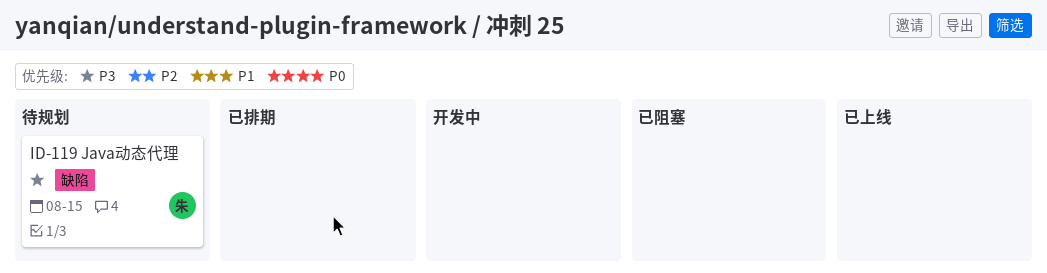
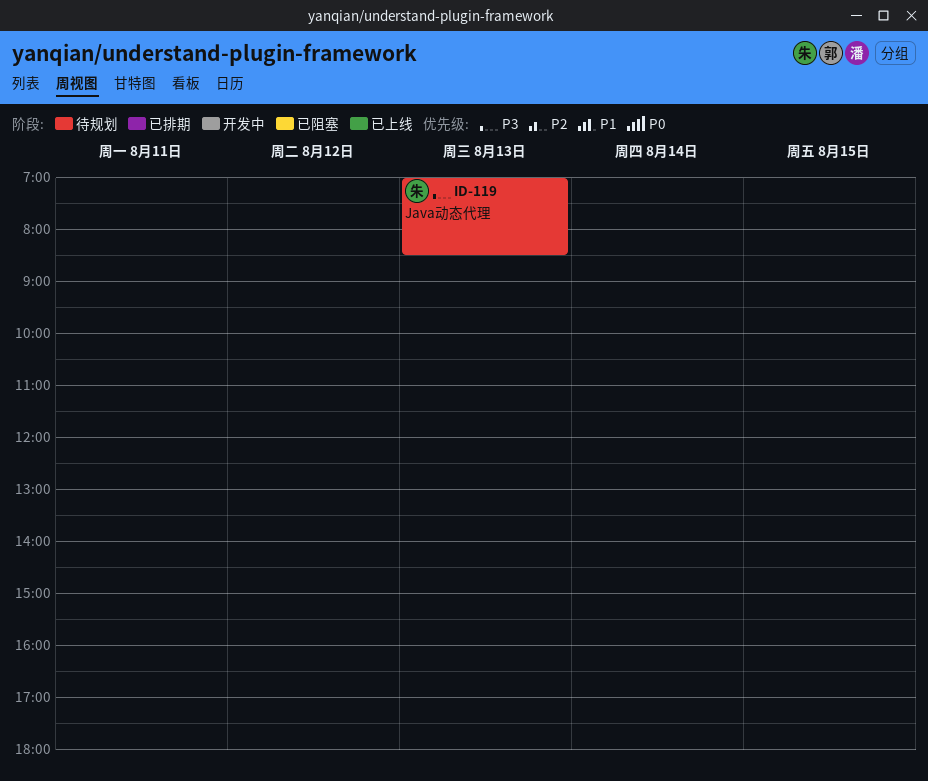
ID-119, day: Aug 15 -> Aug 13

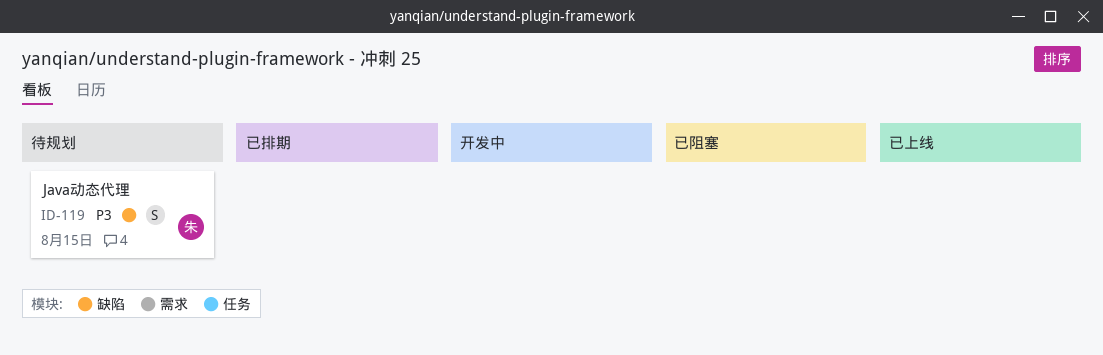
ID-119, day: Aug 13 -> Aug 15

